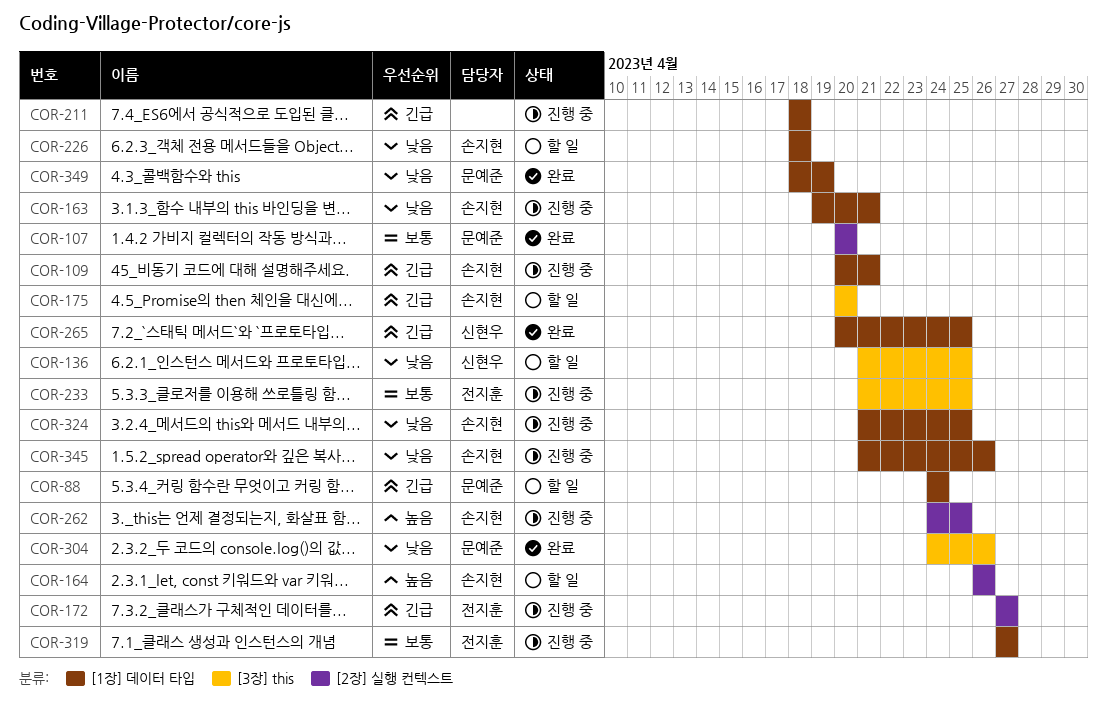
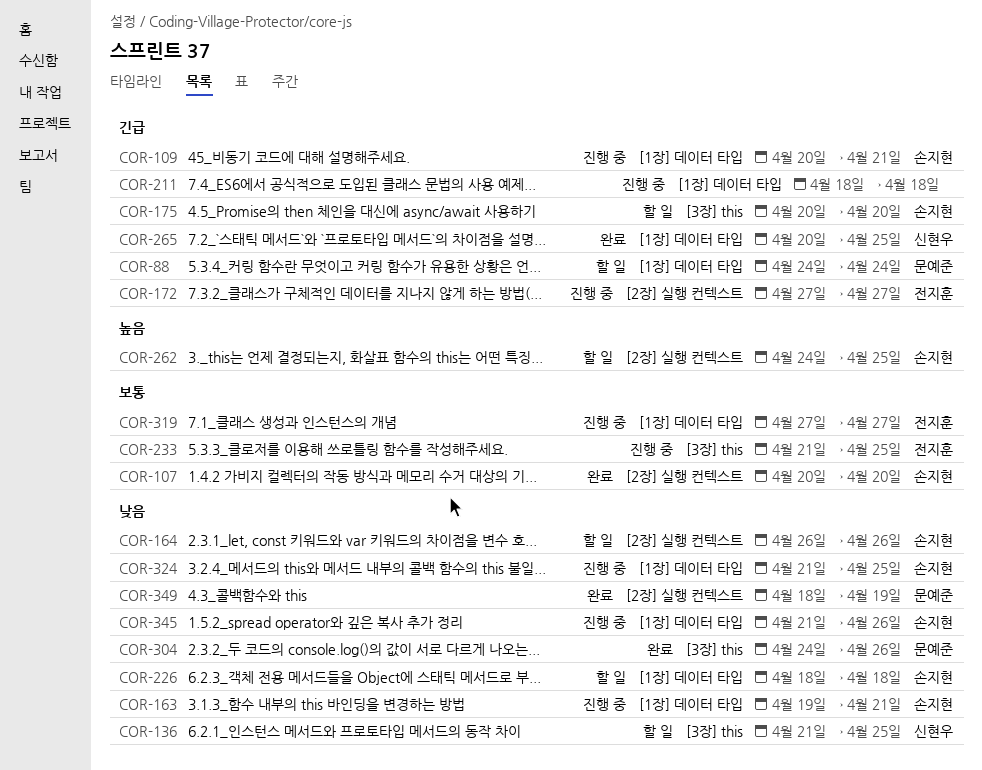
COR-107, owner: 문예준 -> 손지현
COR-164, priority: 높음 -> 낮음
COR-262, status: 진행 중 -> 할 일
COR-349, label: [1장] 데이터 타입 -> [2장] 실행 컨텍스트

